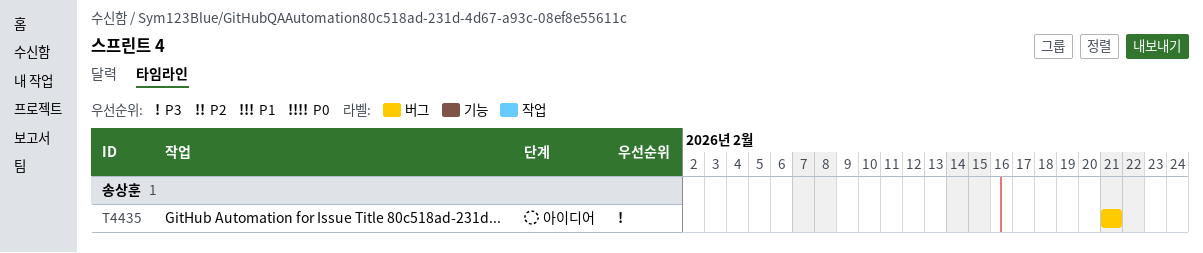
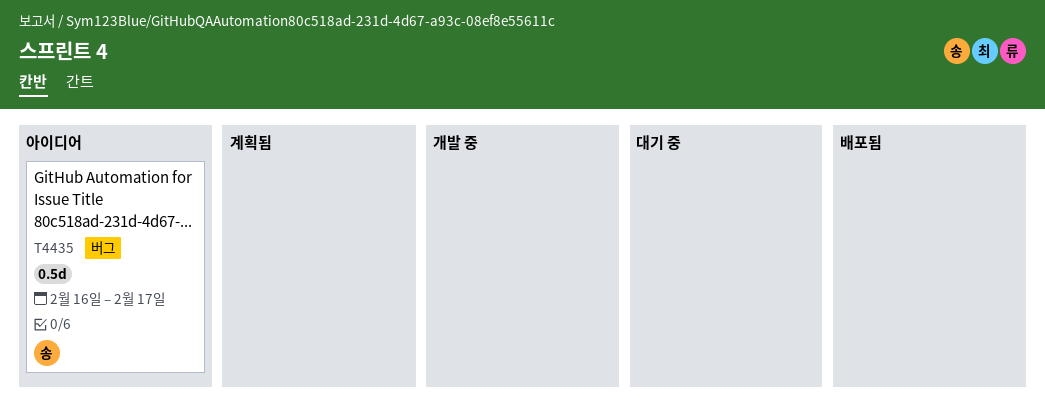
T4435, start: Feb 21 -> Feb 16
T4435, due: Feb 21 -> Feb 17

